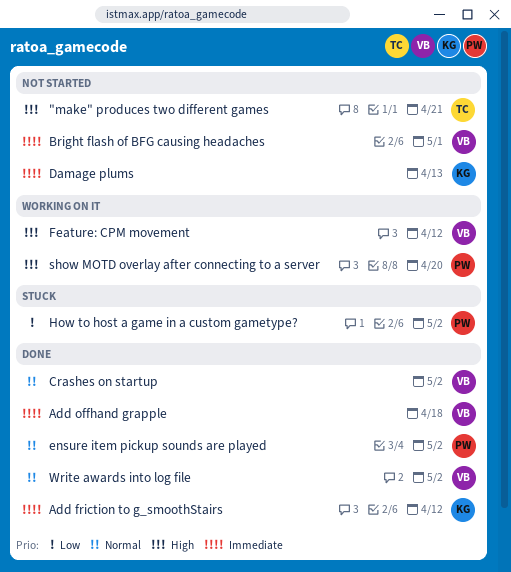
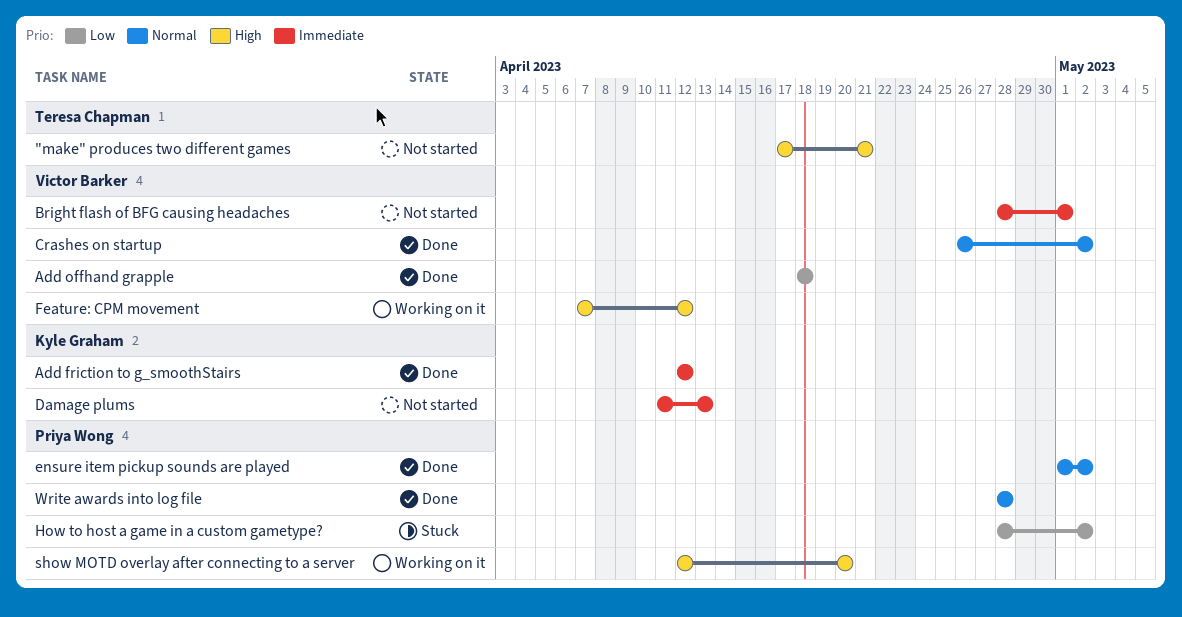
Add offhand grapple, priority: Immediate -> Low
Write awards into log file, owner: Victor Barker -> Priya Wong
Write awards into log file, due: May 2 -> Apr 28

